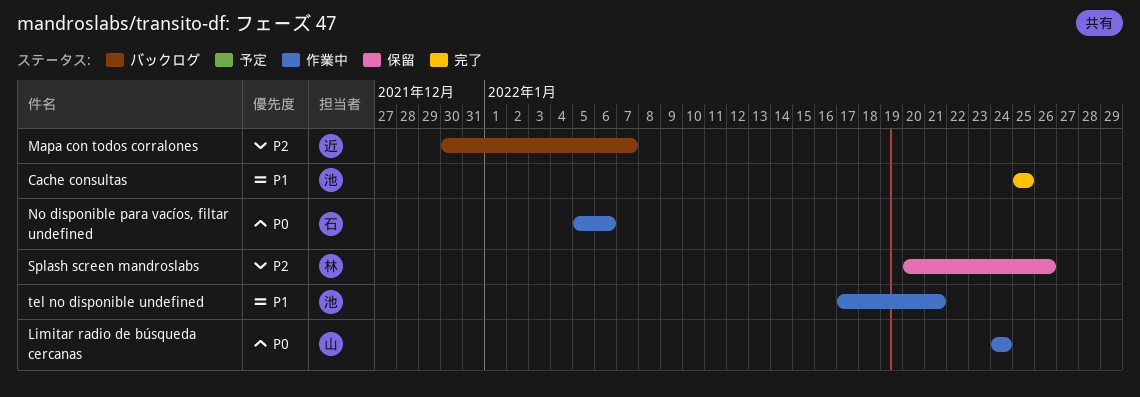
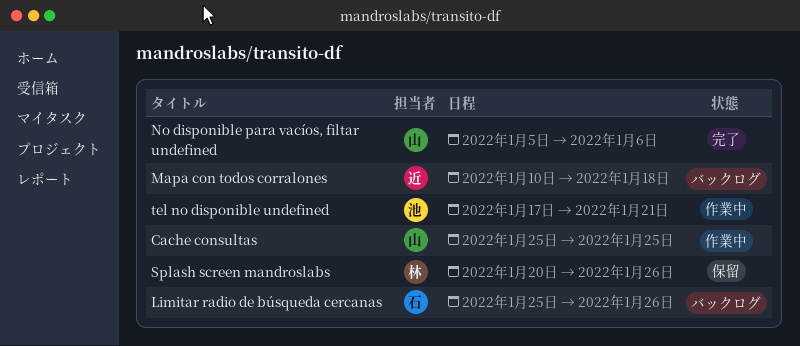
Cache consultas, status: 完了 -> 作業中
Cache consultas, owner: 池 -> 山
Limitar radio de búsqueda cercanas, status: 作業中 -> バックログ
Limitar radio de búsqueda cercanas, owner: 山 -> 石
Limitar radio de búsqueda cercanas, start: Jan 24 -> Jan 25
Limitar radio de búsqueda cercanas, due: Jan 24 -> Jan 26
Mapa con todos corralones, start: Dec 30 -> Jan 10
Mapa con todos corralones, due: Jan 7 -> Jan 18
No disponible para vacíos, filtar undefined, status: 作業中 -> 完了
No disponible para vacíos, filtar undefined, owner: 石 -> 山

